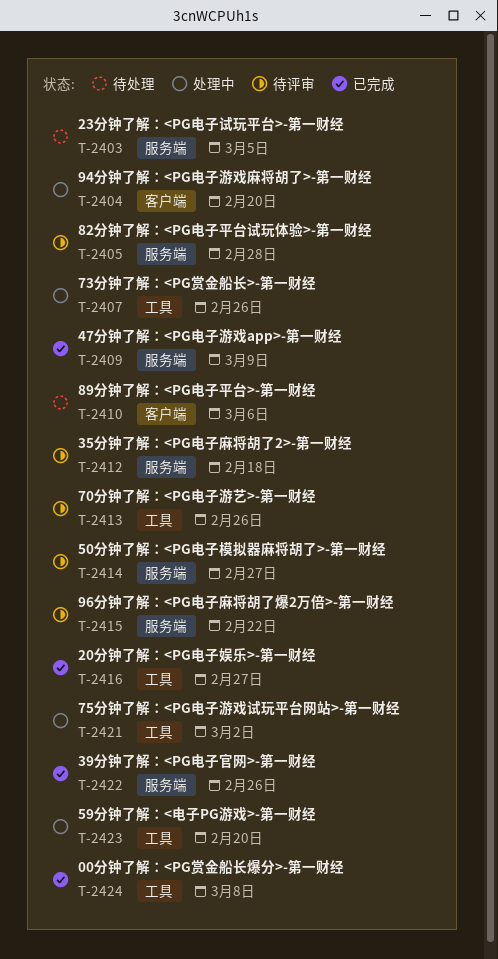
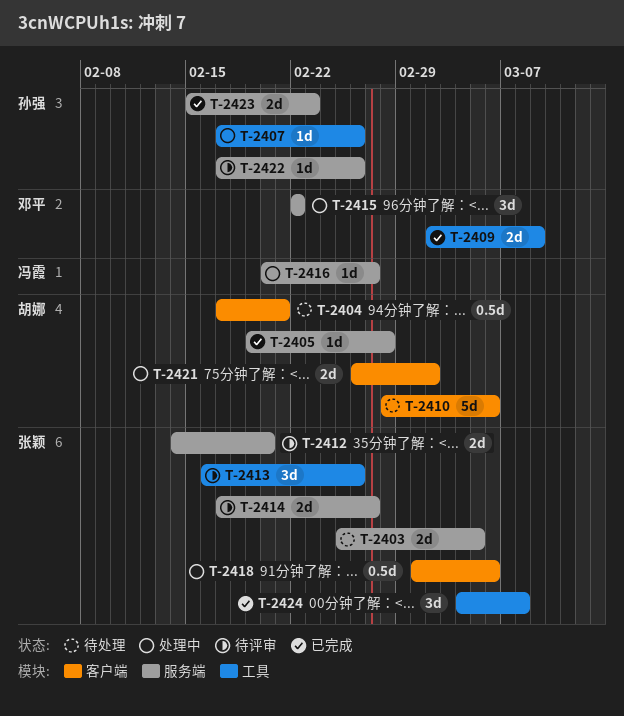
T-2404, status: 处理中 -> 待处理
T-2404, due: Feb 20 -> Feb 21
T-2405, status: 待评审 -> 已完成
T-2409, label: 服务端 -> 工具
T-2412, due: Feb 18 -> Feb 20
T-2415, status: 待评审 -> 处理中
T-2416, status: 已完成 -> 处理中
T-2416, label: 工具 -> 服务端
T-2418: none -> present
T-2421, label: 工具 -> 客户端
T-2422, status: 已完成 -> 待评审
T-2423, status: 处理中 -> 已完成
T-2423, label: 工具 -> 服务端
T-2423, due: Feb 20 -> Feb 23

